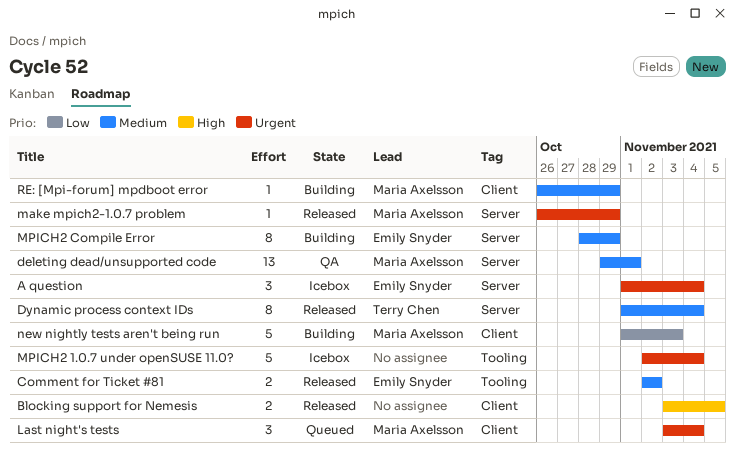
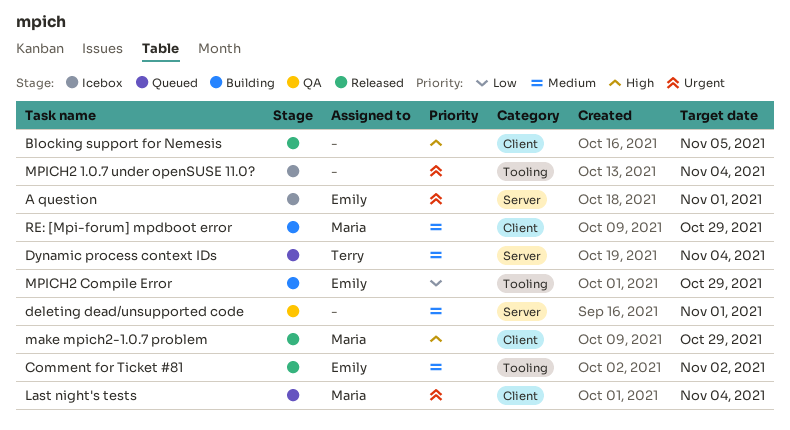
A question, due: Nov 4 -> Nov 1
deleting dead/unsupported code, owner: Maria Axelsson -> none
Dynamic process context IDs, status: Released -> Queued
make mpich2-1.0.7 problem, priority: Urgent -> High
make mpich2-1.0.7 problem, label: Server -> Client
MPICH2 Compile Error, priority: Medium -> Low
MPICH2 Compile Error, label: Server -> Tooling
new nightly tests aren't being run: present -> none

